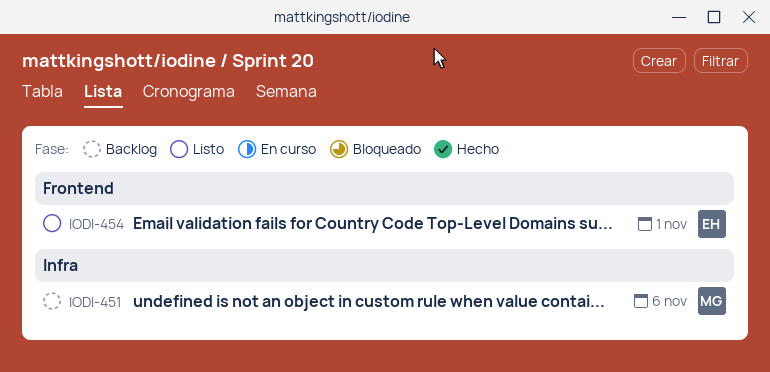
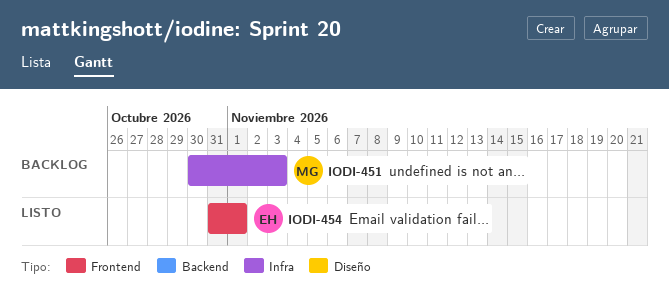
IODI-451, due: Nov 6 -> Nov 3

